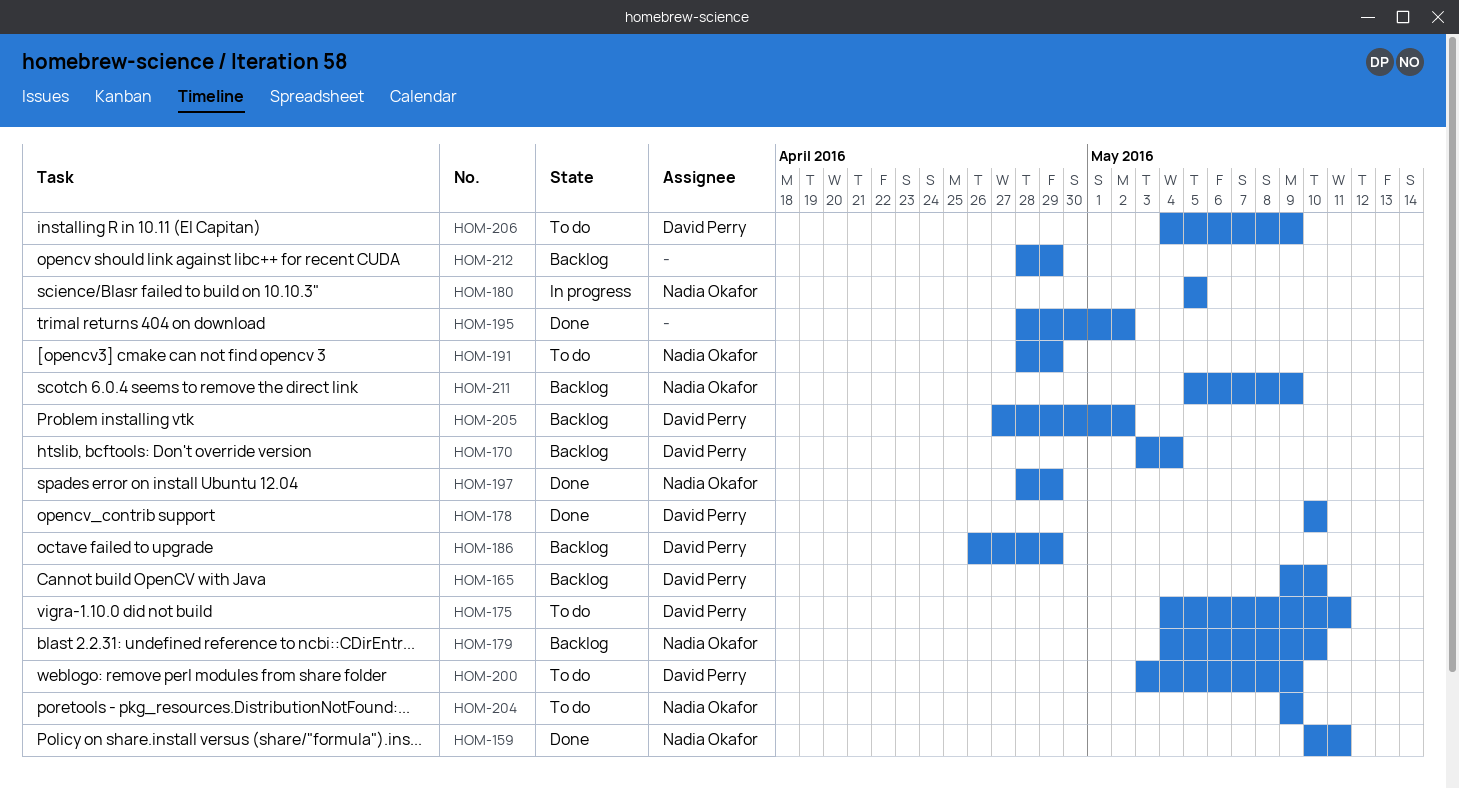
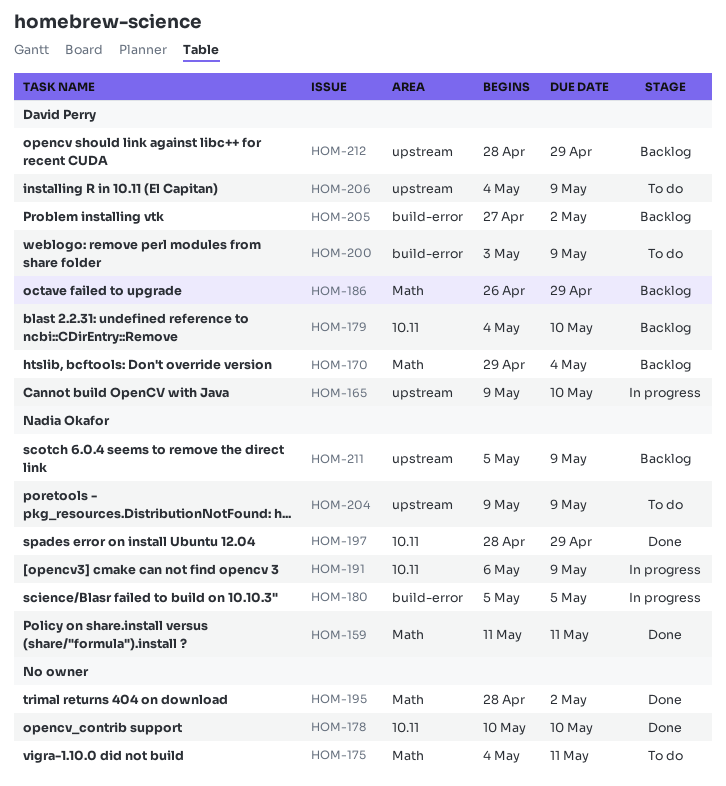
HOM-159, start: May 10 -> May 11
HOM-165, status: Backlog -> In progress
HOM-170, start: May 3 -> Apr 29
HOM-175, owner: David Perry -> none
HOM-178, owner: David Perry -> none
HOM-179, owner: Nadia Okafor -> David Perry
HOM-191, status: To do -> In progress
HOM-191, start: Apr 28 -> May 6
HOM-191, due: Apr 29 -> May 9
HOM-212, owner: none -> David Perry

